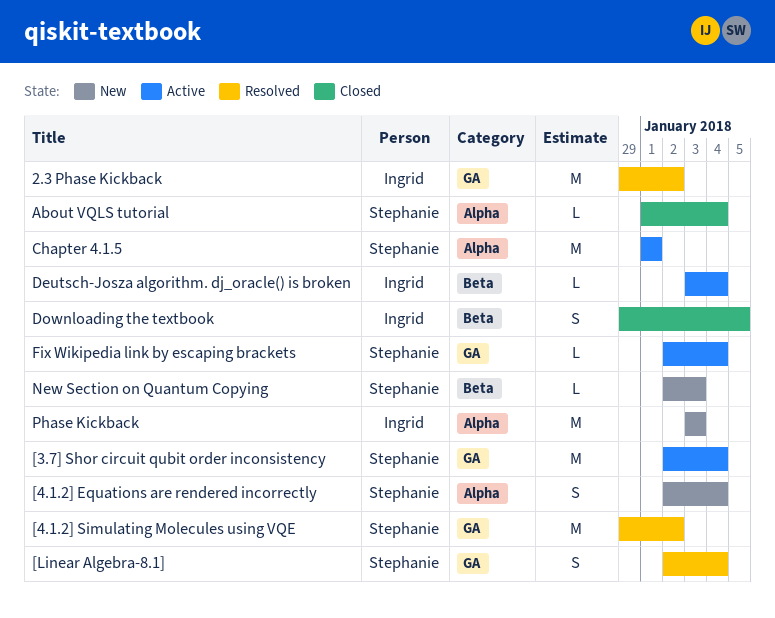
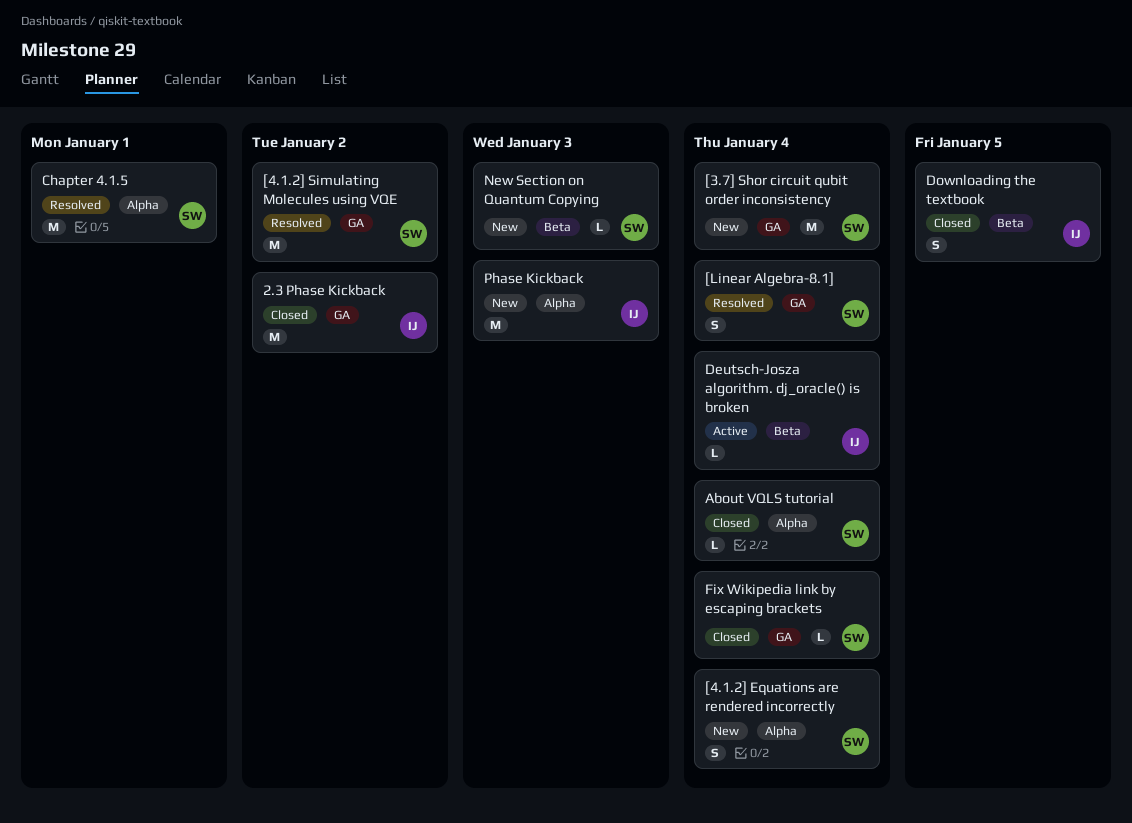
2.3 Phase Kickback, status: Resolved -> Closed
[3.7] Shor circuit qubit order inconsistency, status: Active -> New
Chapter 4.1.5, status: Active -> Resolved
Fix Wikipedia link by escaping brackets, status: Active -> Closed

